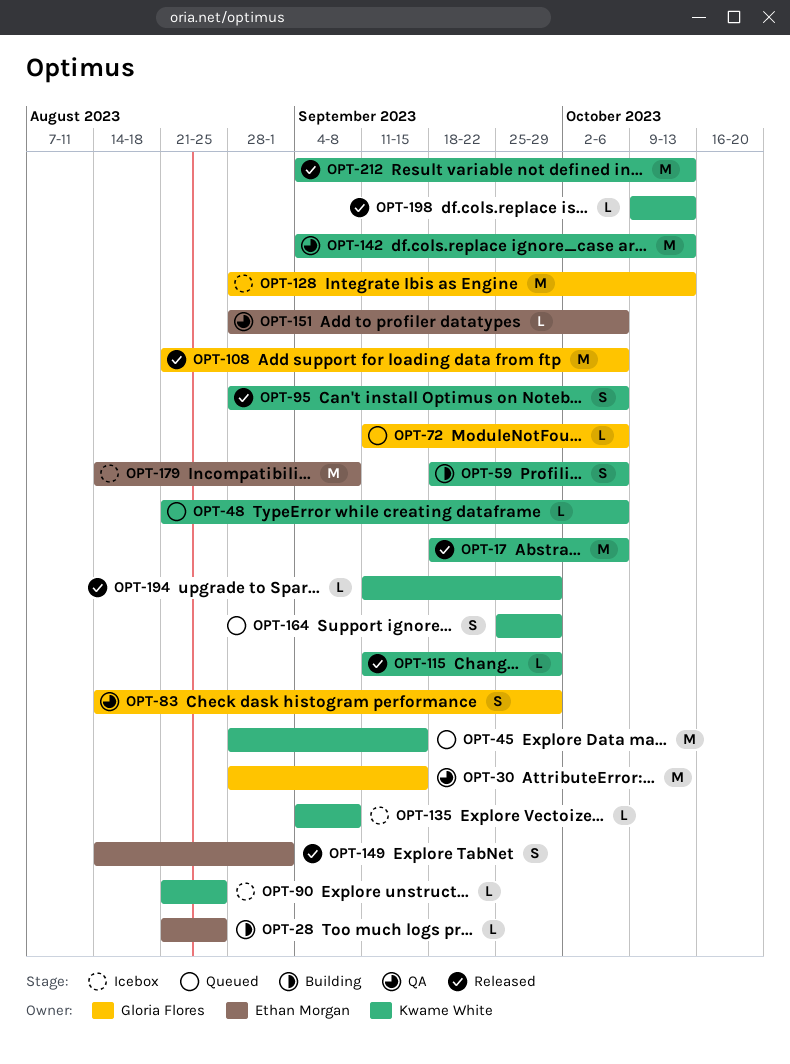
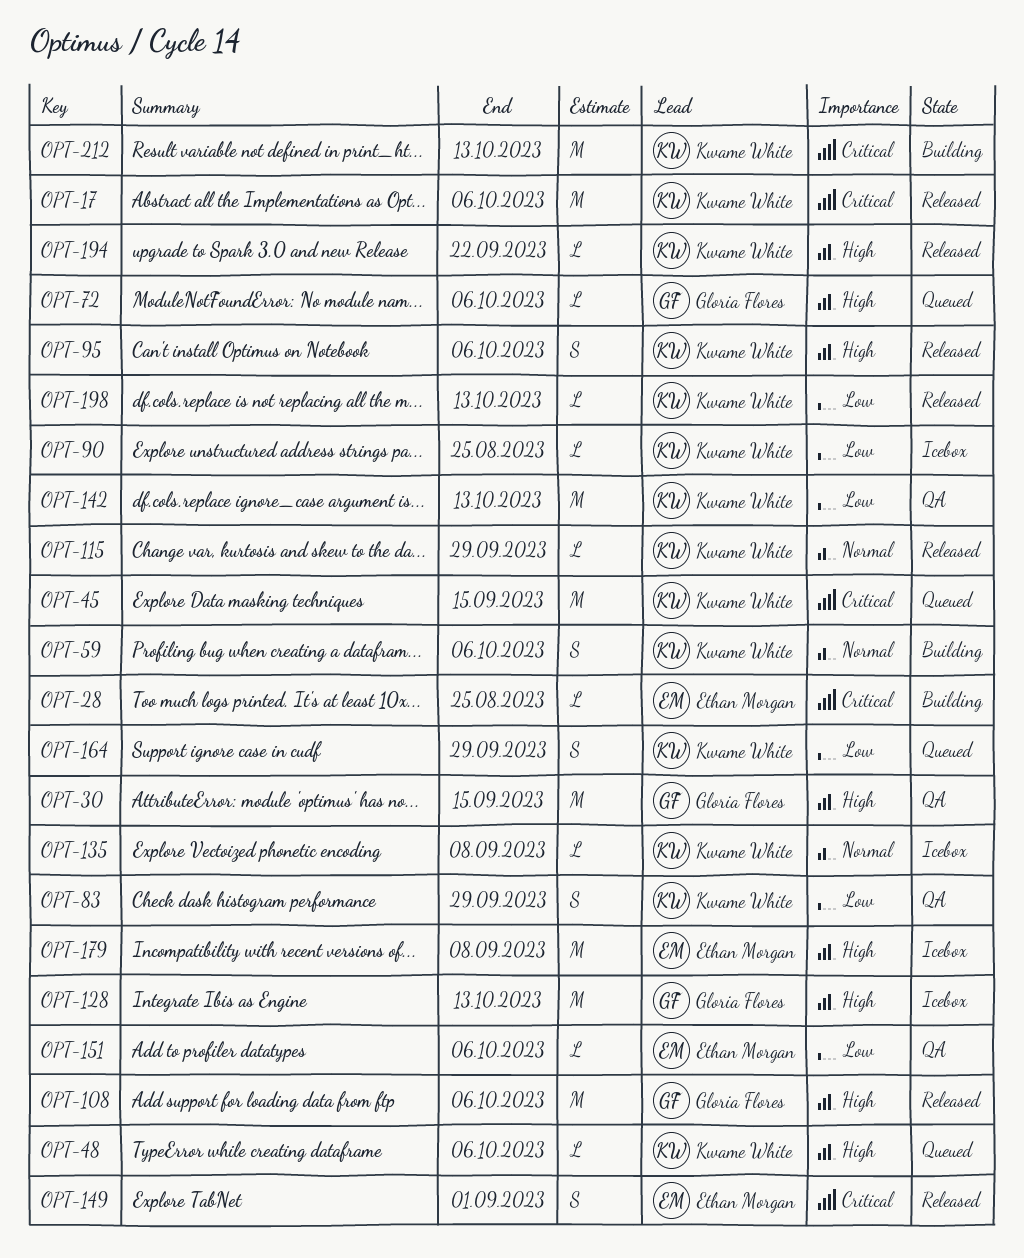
OPT-83, owner: Gloria Flores -> Kwame White
OPT-194, due: Sep 29 -> Sep 22
OPT-212, status: Released -> Building

